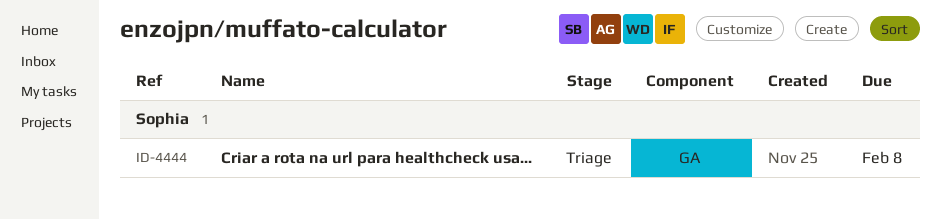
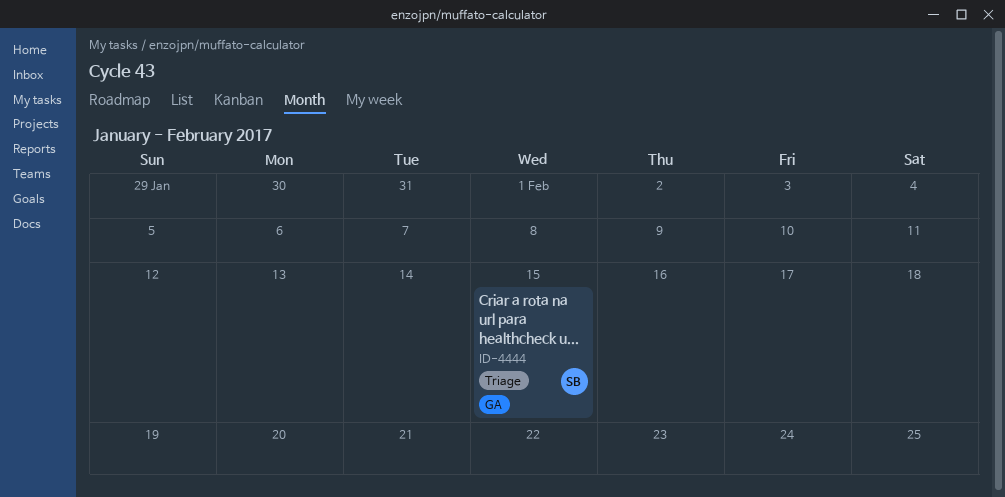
ID-4444, due: Feb 8 -> Feb 15

